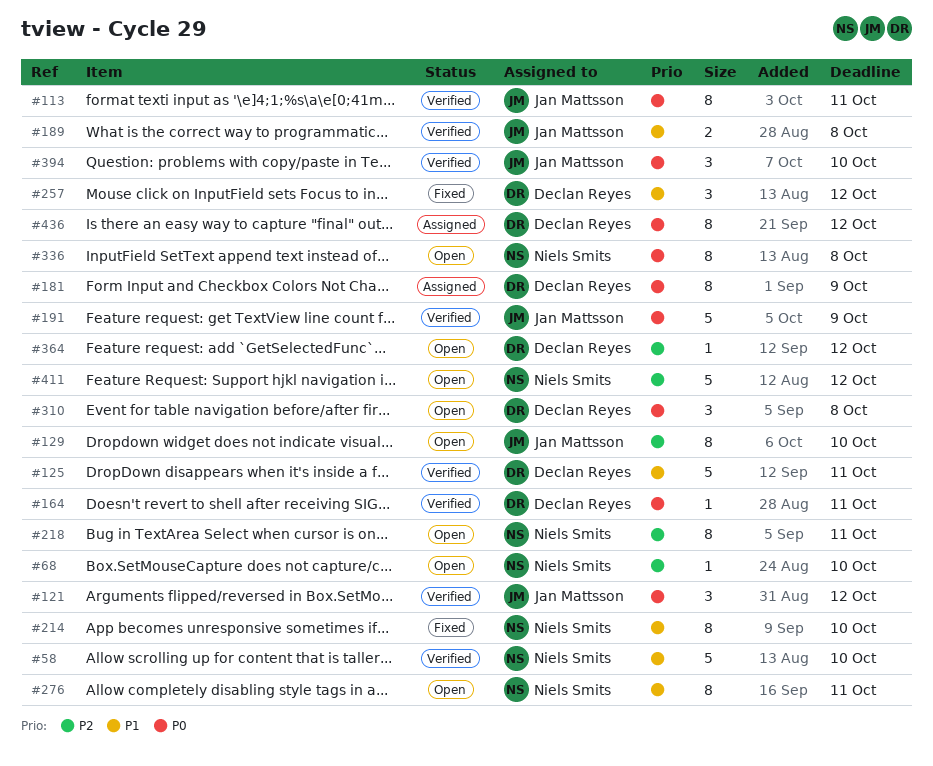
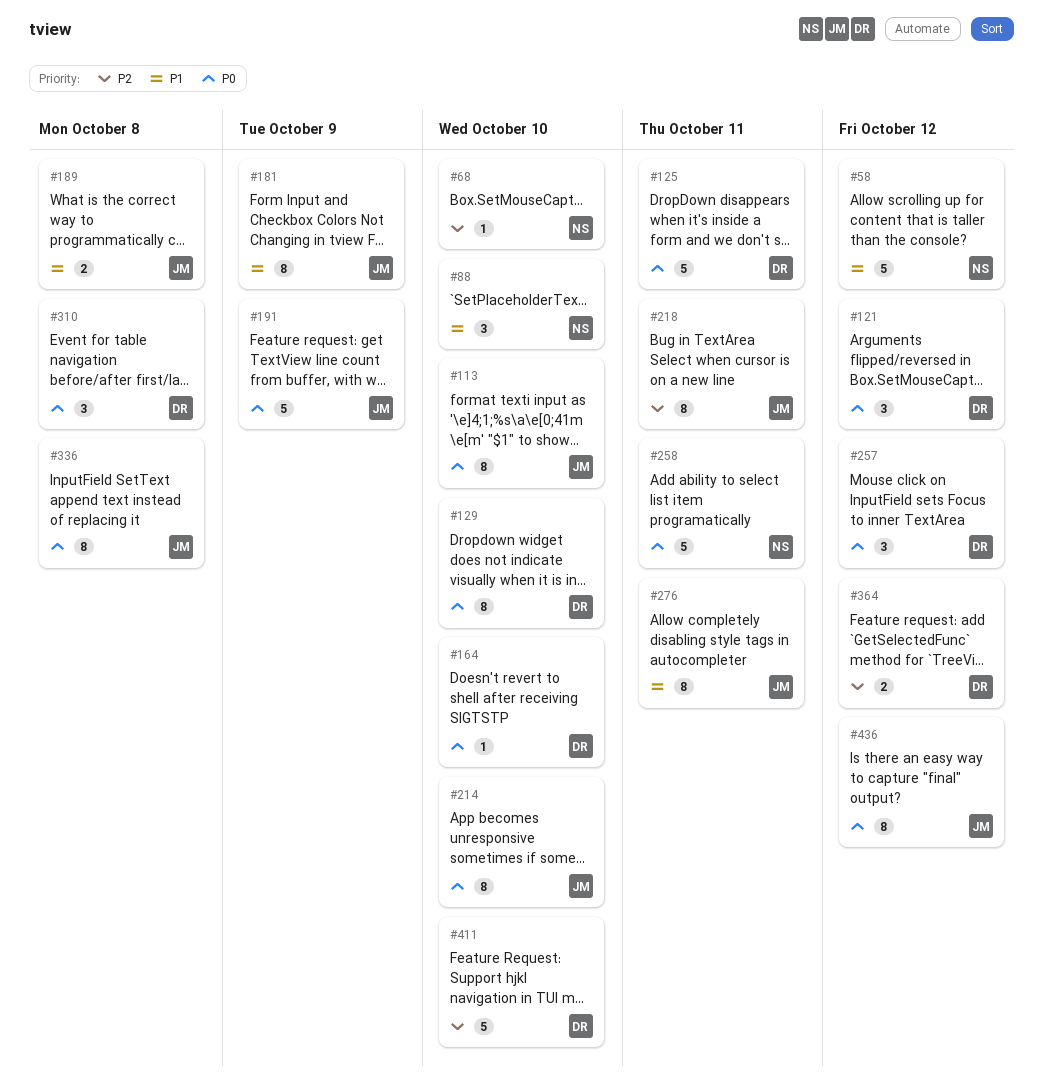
#58, due: Oct 10 -> Oct 12
#88: none -> present
#113, due: Oct 11 -> Oct 10
#121, owner: Jan Mattsson -> Declan Reyes
#125, priority: P1 -> P0
#129, owner: Jan Mattsson -> Declan Reyes
#129, priority: P2 -> P0
#164, due: Oct 11 -> Oct 10
#181, owner: Declan Reyes -> Jan Mattsson
#181, priority: P0 -> P1
#214, owner: Niels Smits -> Jan Mattsson
#214, priority: P1 -> P0
#218, owner: Niels Smits -> Jan Mattsson
#257, priority: P1 -> P0
#258: none -> present
#276, owner: Niels Smits -> Jan Mattsson
#336, owner: Niels Smits -> Jan Mattsson
#364, estimate: 1 -> 2
#394: present -> none
#411, owner: Niels Smits -> Declan Reyes
#411, due: Oct 12 -> Oct 10
#436, owner: Declan Reyes -> Jan Mattsson

